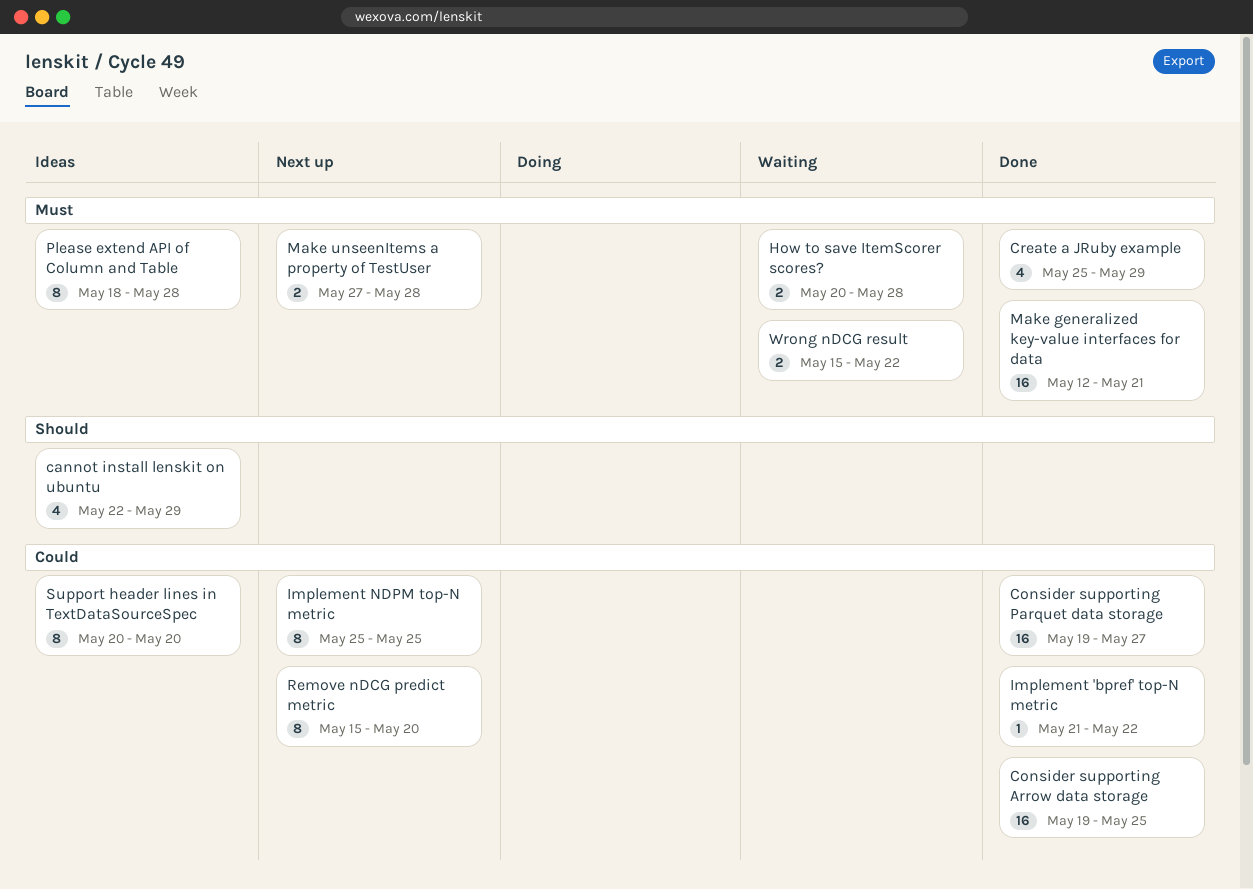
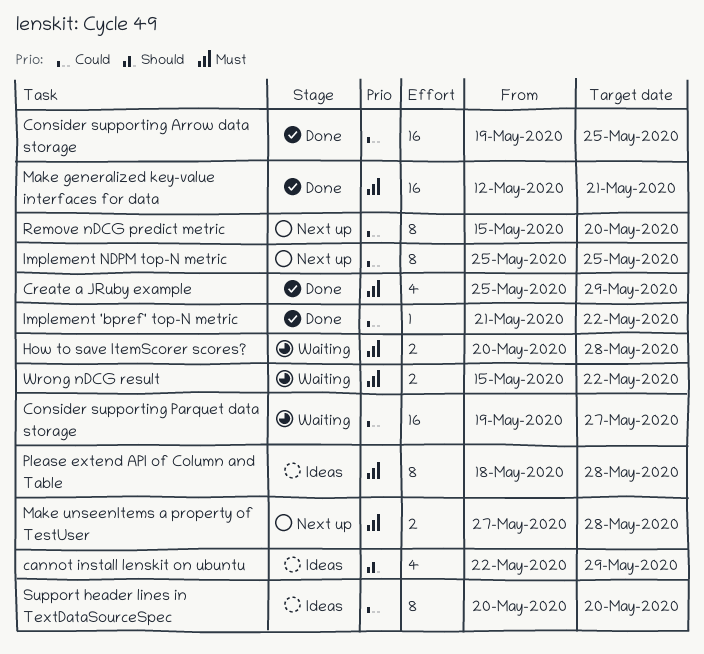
Consider supporting Parquet data storage, status: Done -> Waiting

